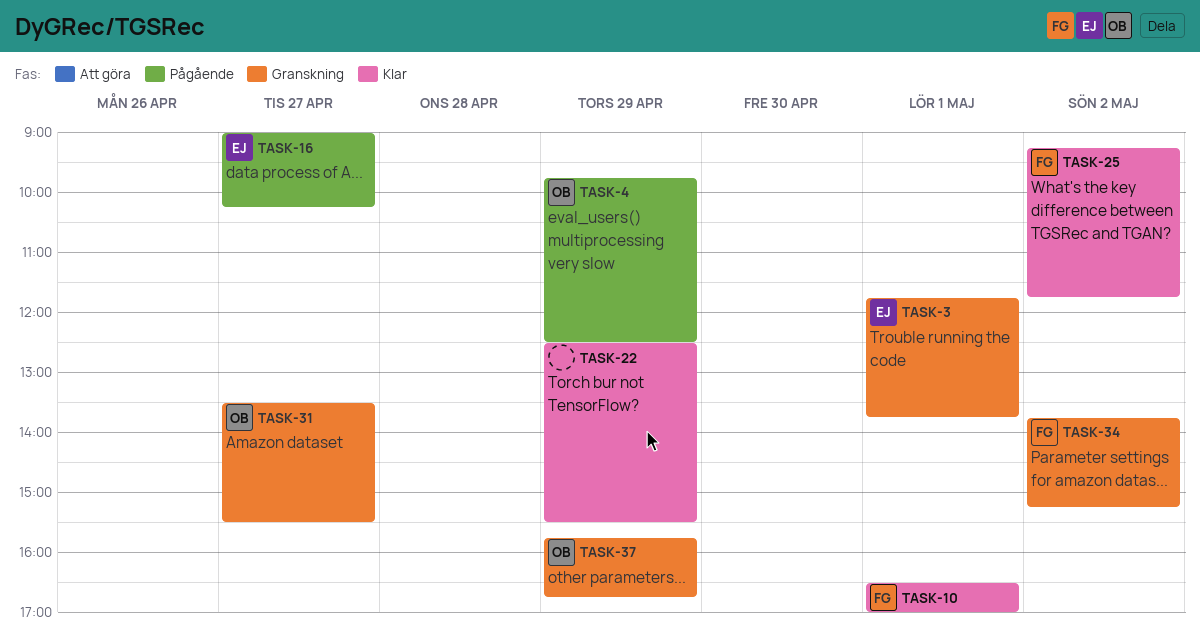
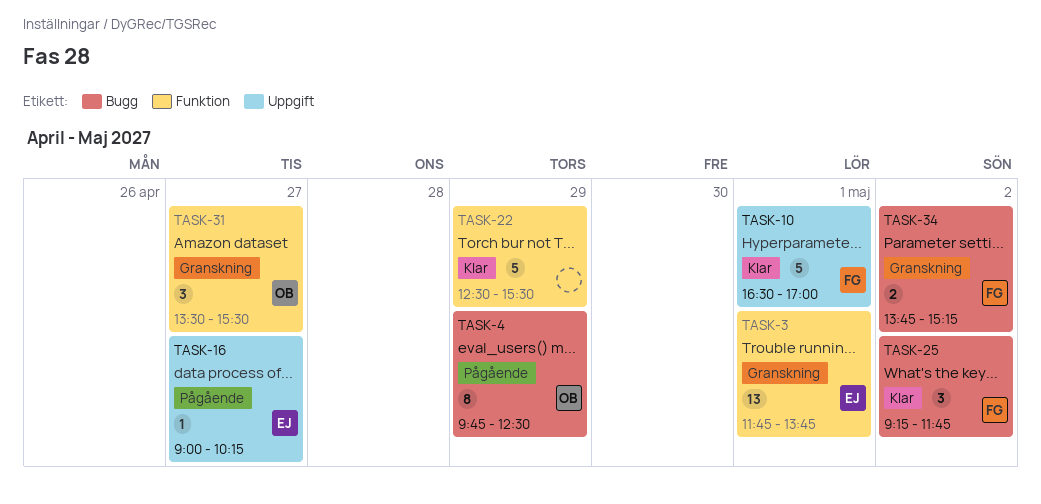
TASK-37: present -> none

